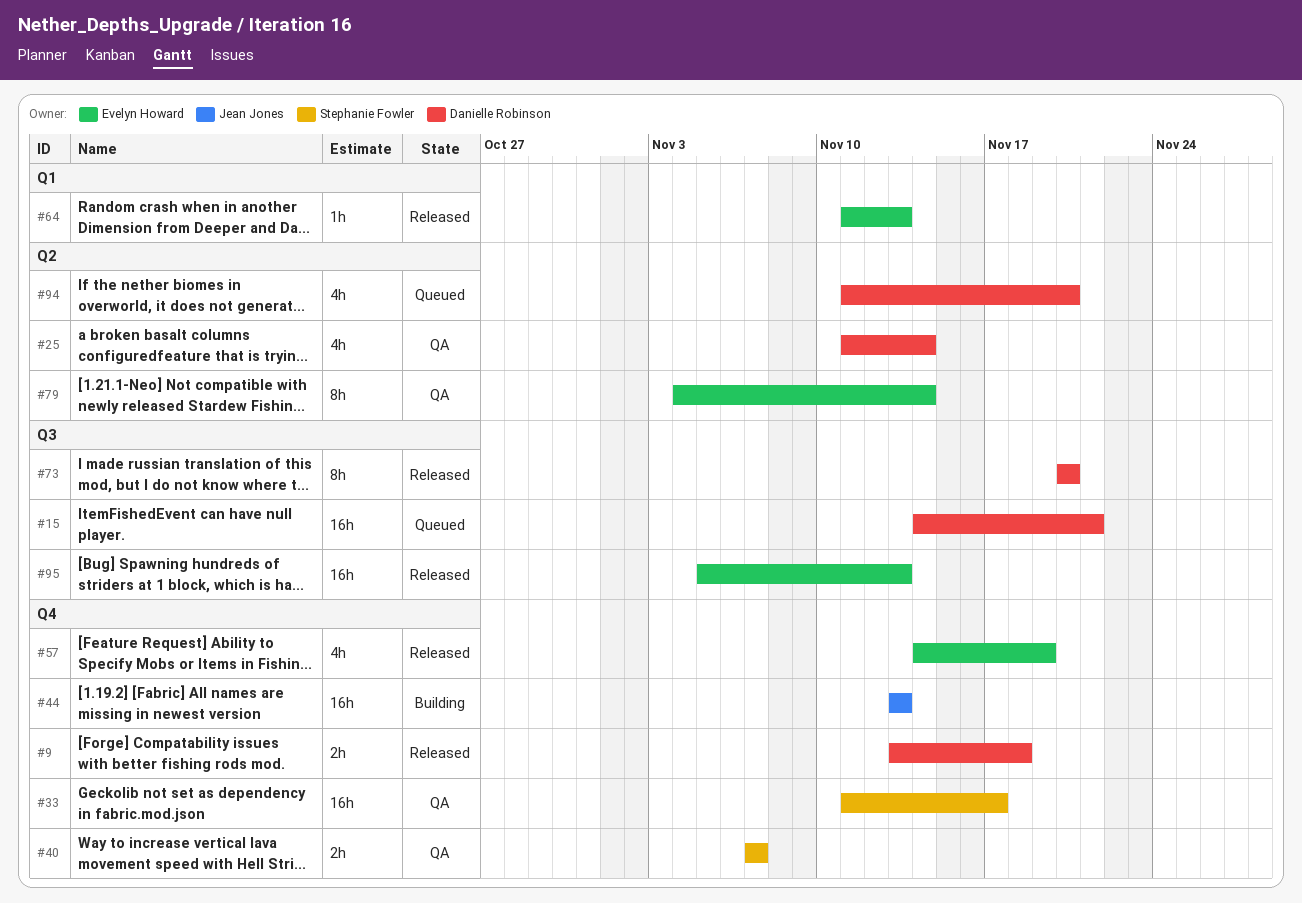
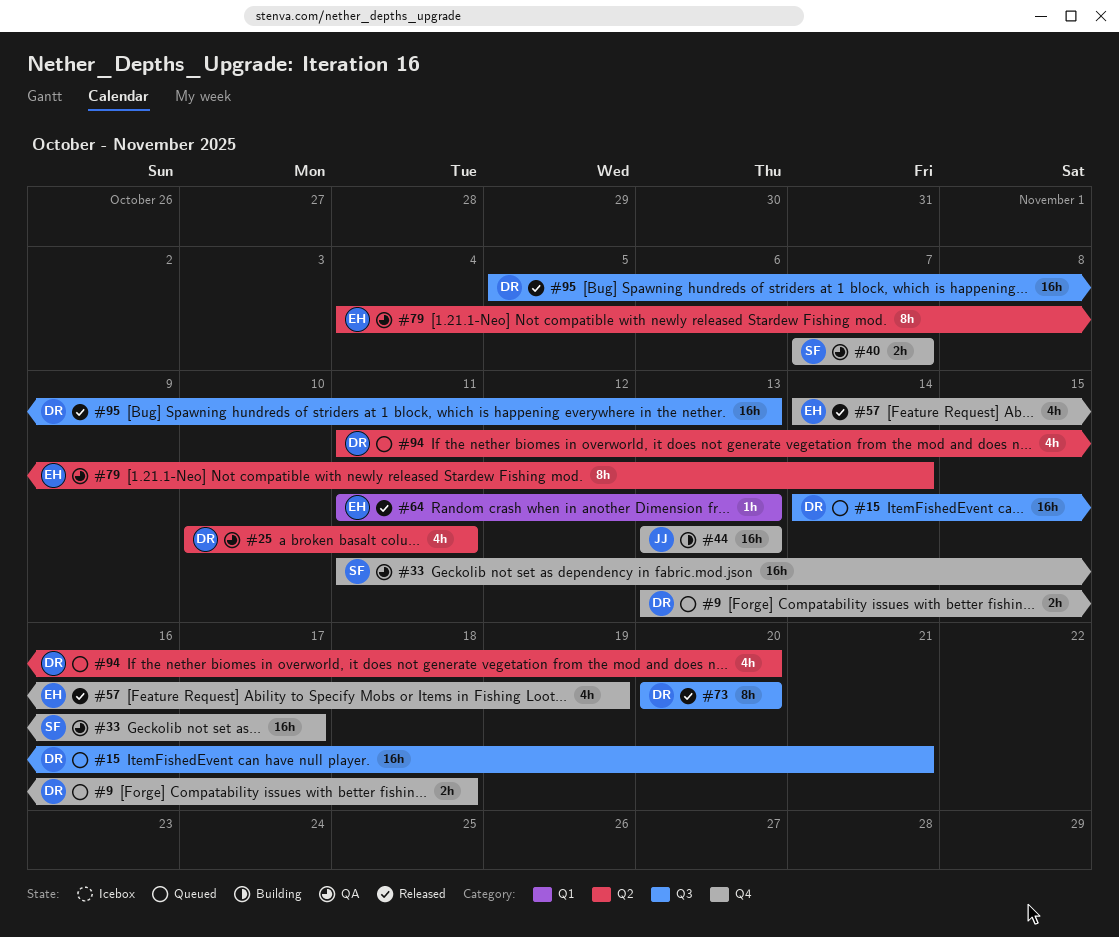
#9, status: Released -> Queued
#25, start: Nov 11 -> Nov 10
#25, due: Nov 14 -> Nov 11
#95, owner: Evelyn Howard -> Danielle Robinson

